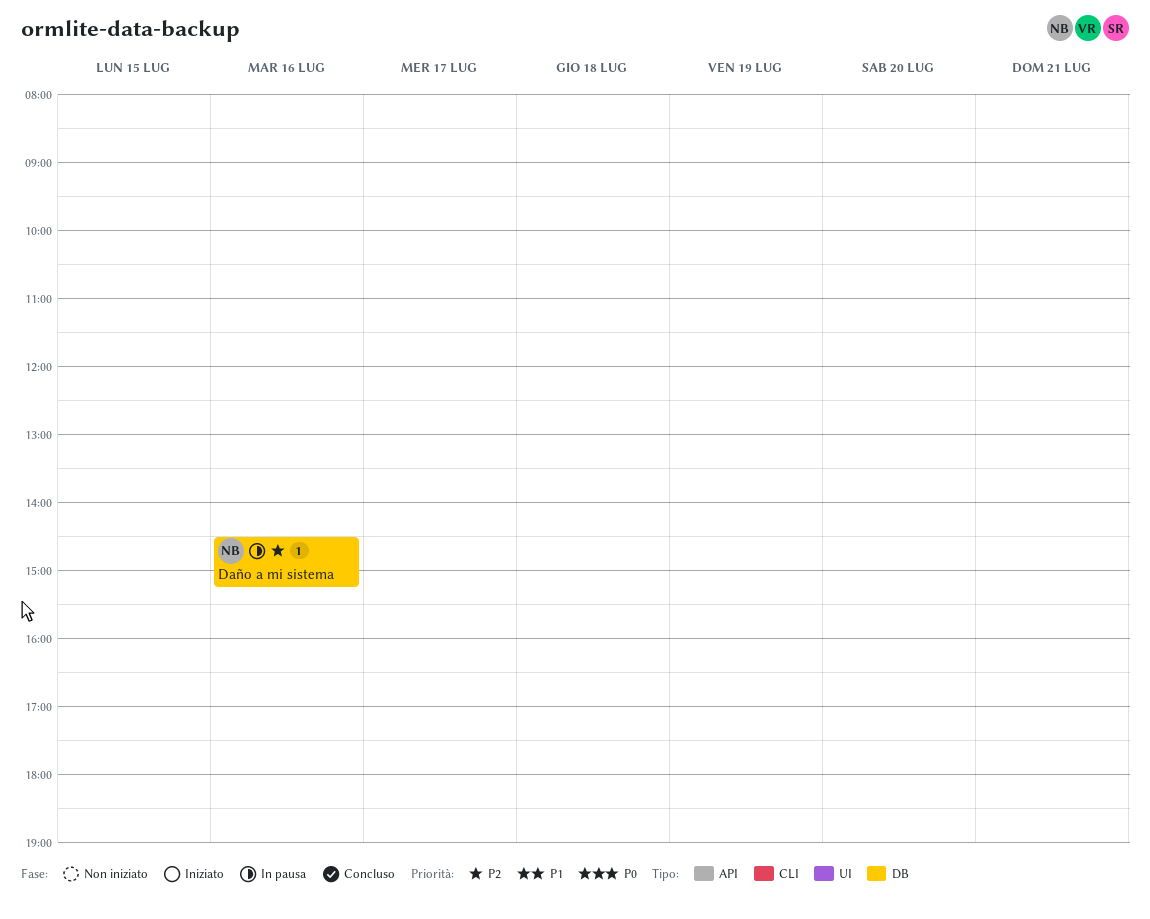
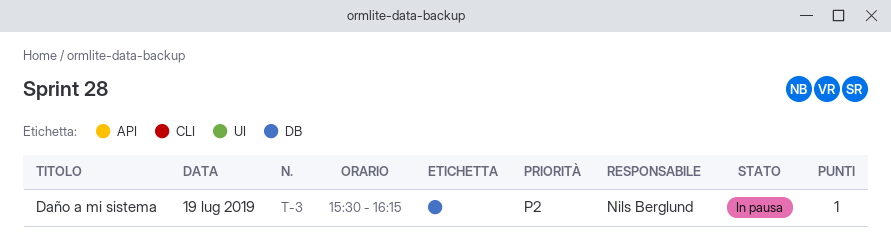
Daño a mi sistema, day: Jul 16 -> Jul 19
Daño a mi sistema, begins: 14:30 -> 15:30
Daño a mi sistema, ends: 15:15 -> 16:15

